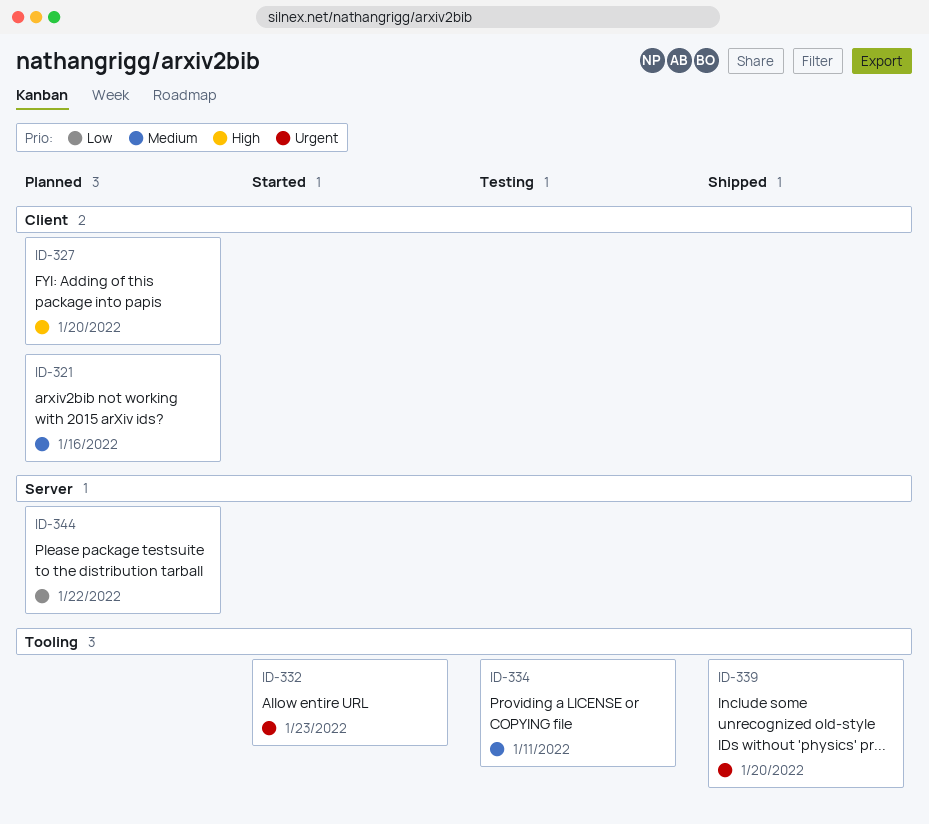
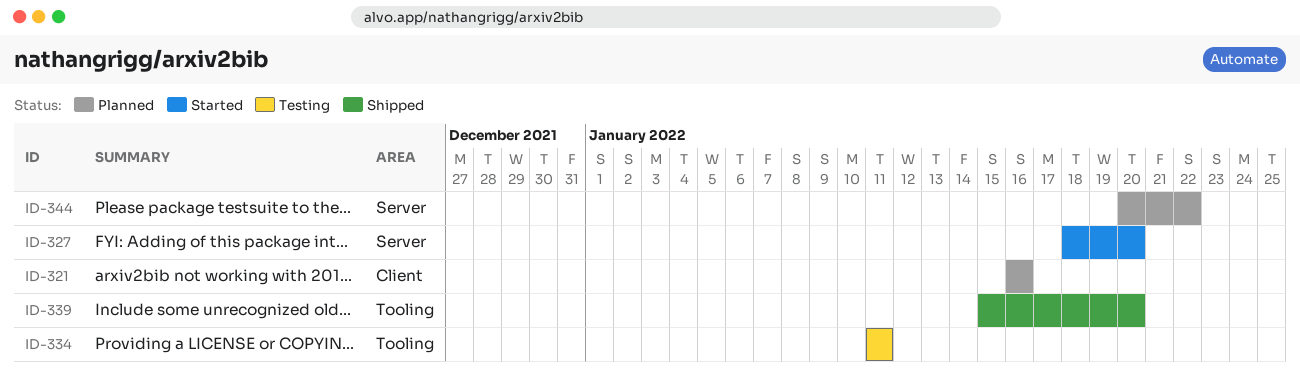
ID-327, status: Planned -> Started
ID-327, label: Client -> Server
ID-332: present -> none

